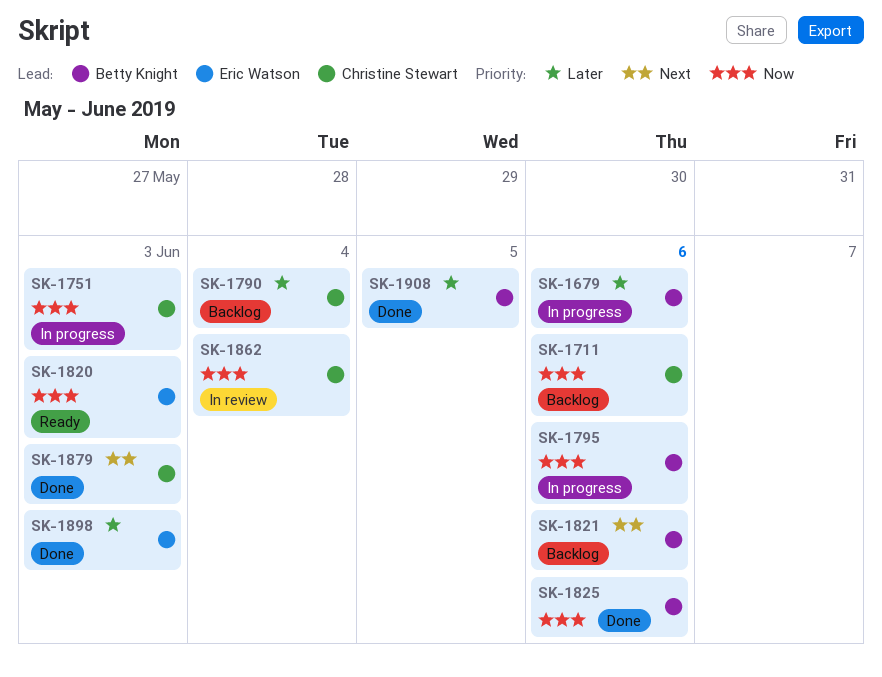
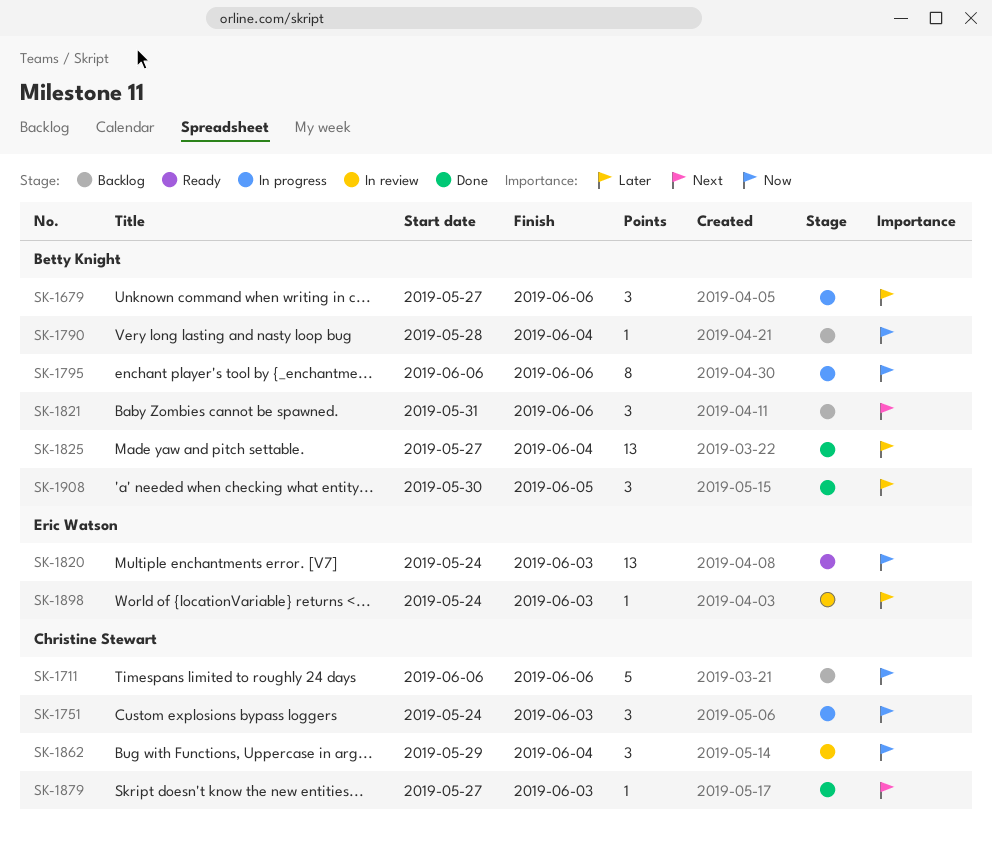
SK-1790, owner: Christine Stewart -> Betty Knight
SK-1790, priority: Later -> Now
SK-1825, priority: Now -> Later
SK-1825, due: Jun 6 -> Jun 4
SK-1898, status: Done -> In review

